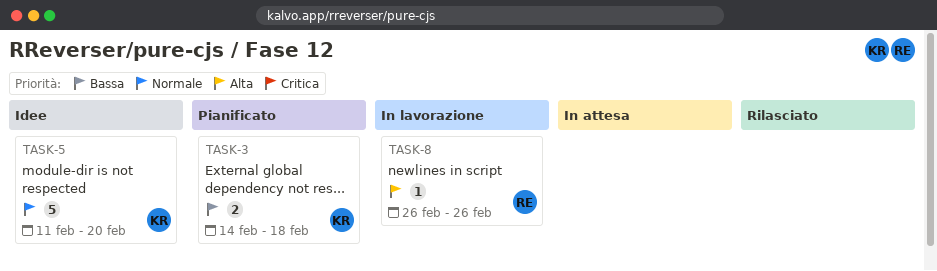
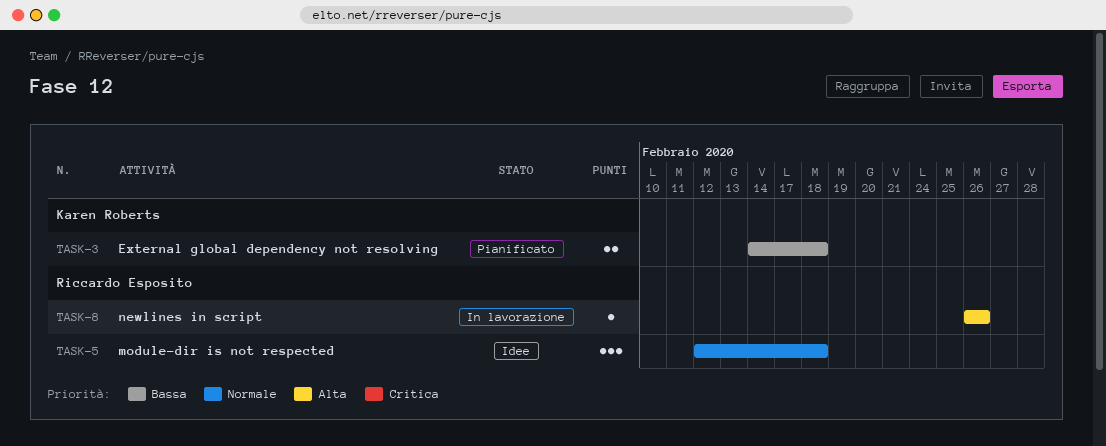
TASK-5, owner: Karen Roberts -> Riccardo Esposito
TASK-5, estimate: 5 -> 3
TASK-5, start: Feb 11 -> Feb 12
TASK-5, due: Feb 20 -> Feb 18

